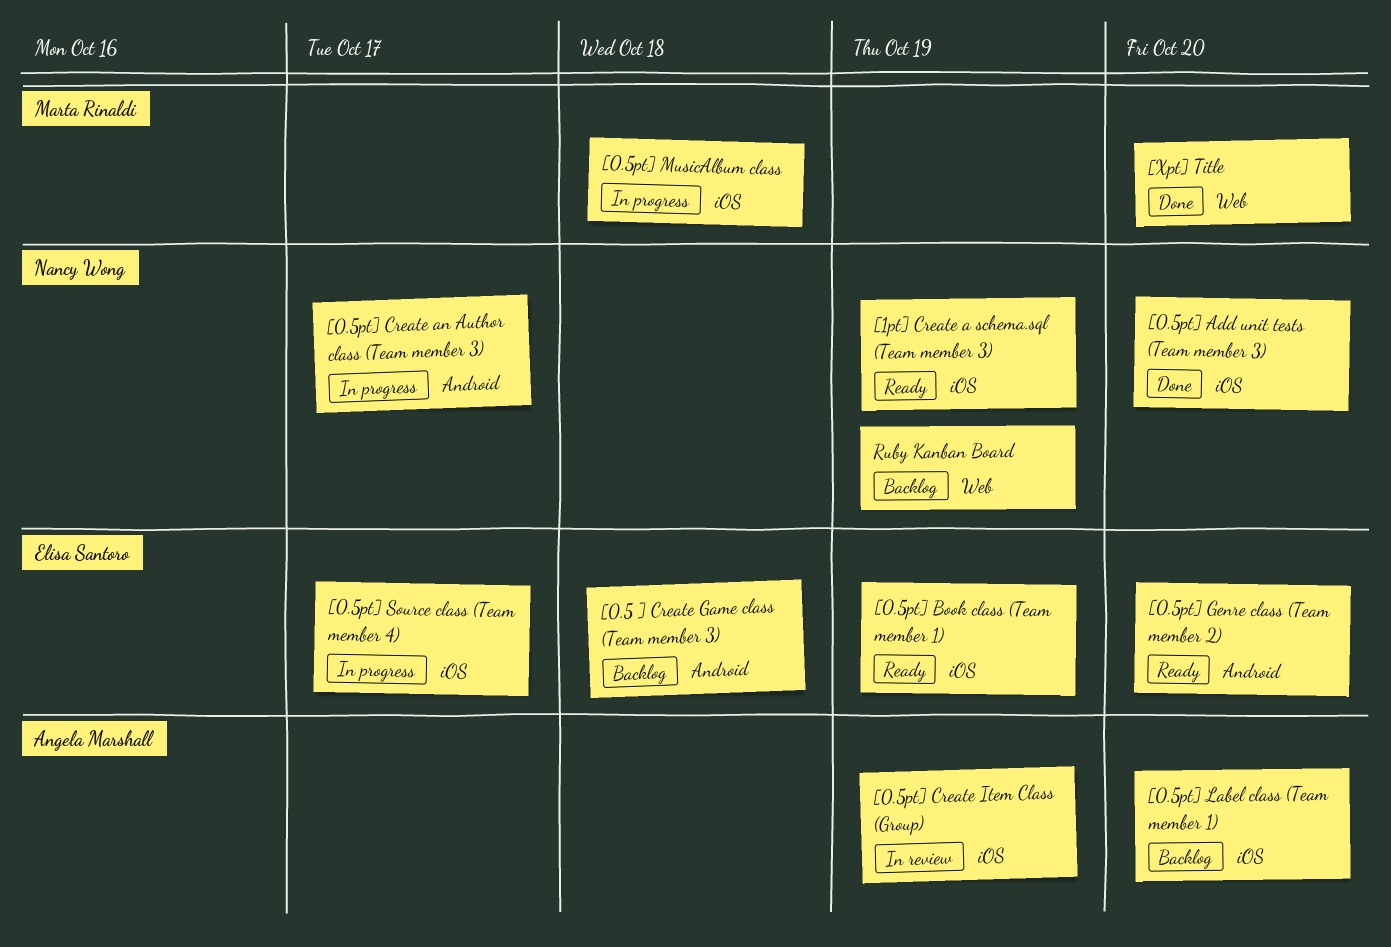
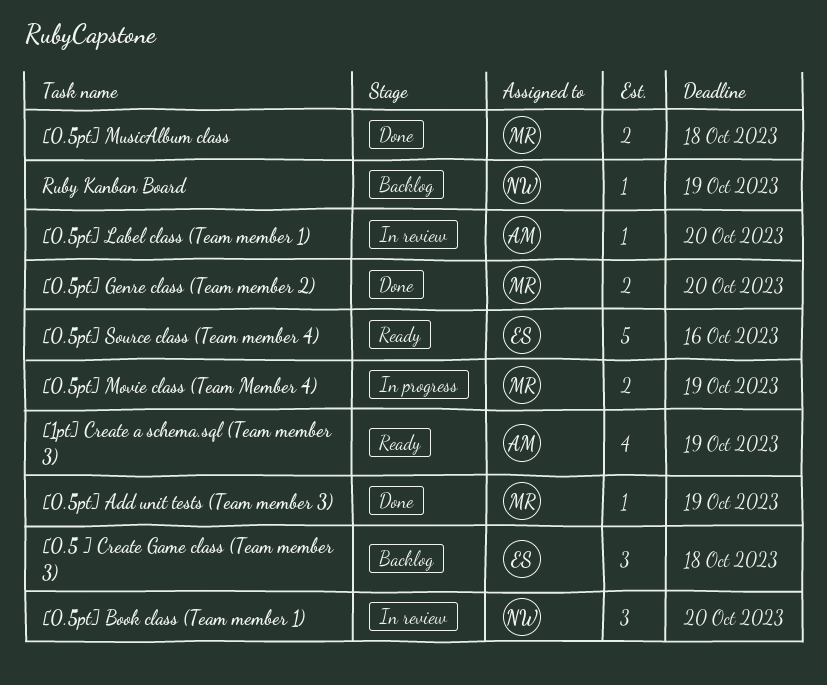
[0.5pt] Add unit tests (Team member 3), owner: Nancy Wong -> Marta Rinaldi
[0.5pt] Add unit tests (Team member 3), due: Oct 20 -> Oct 19
[0.5pt] Book class (Team member 1), status: Ready -> In review
[0.5pt] Book class (Team member 1), owner: Elisa Santoro -> Nancy Wong
[0.5pt] Book class (Team member 1), due: Oct 19 -> Oct 20
[0.5pt] Create an Author class (Team member 3): present -> none
[0.5pt] Create Item Class (Group): present -> none
[0.5pt] Genre class (Team member 2), status: Ready -> Done
[0.5pt] Genre class (Team member 2), owner: Elisa Santoro -> Marta Rinaldi
[0.5pt] Label class (Team member 1), status: Backlog -> In review
[0.5pt] Movie class (Team Member 4): none -> present
[0.5pt] MusicAlbum class, status: In progress -> Done
[0.5pt] Source class (Team member 4), status: In progress -> Ready
[0.5pt] Source class (Team member 4), due: Oct 17 -> Oct 16
[1pt] Create a schema.sql (Team member 3), owner: Nancy Wong -> Angela Marshall
[Xpt] Title: present -> none

